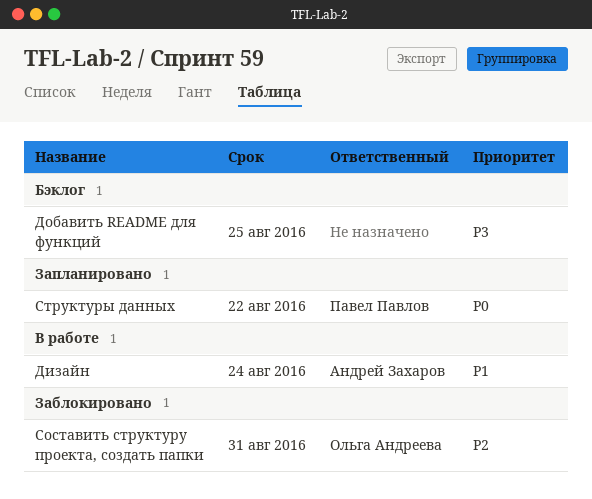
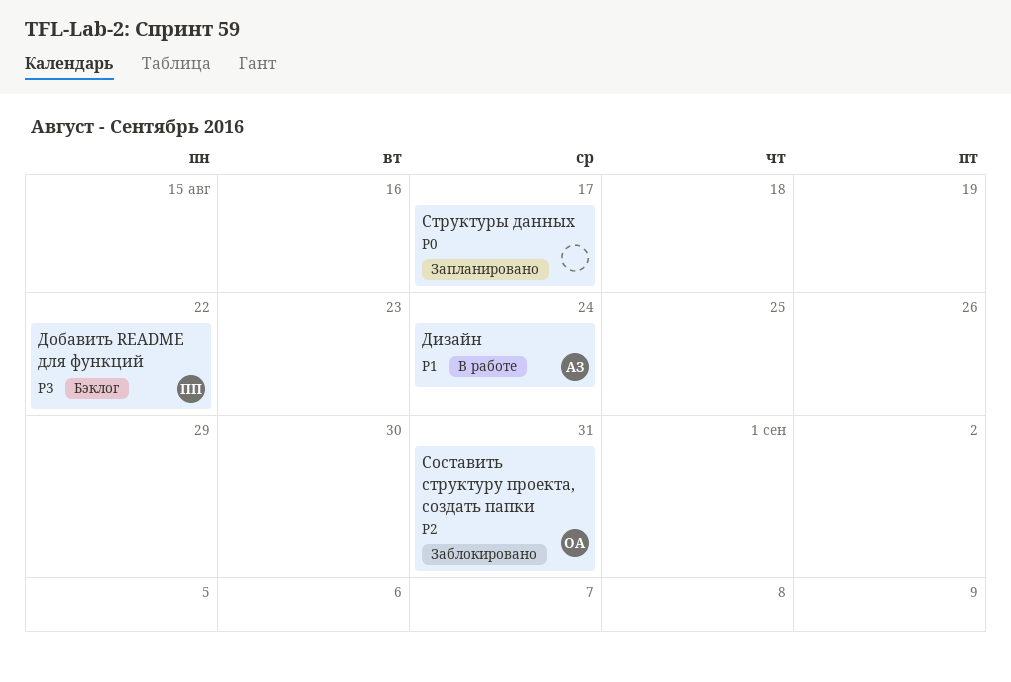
Добавить README для функций, owner: none -> Павел Павлов
Добавить README для функций, due: Aug 25 -> Aug 22
Структуры данных, owner: Павел Павлов -> none
Структуры данных, due: Aug 22 -> Aug 17

